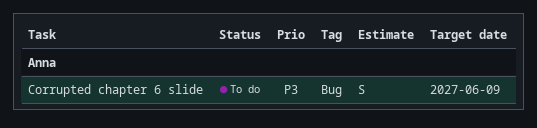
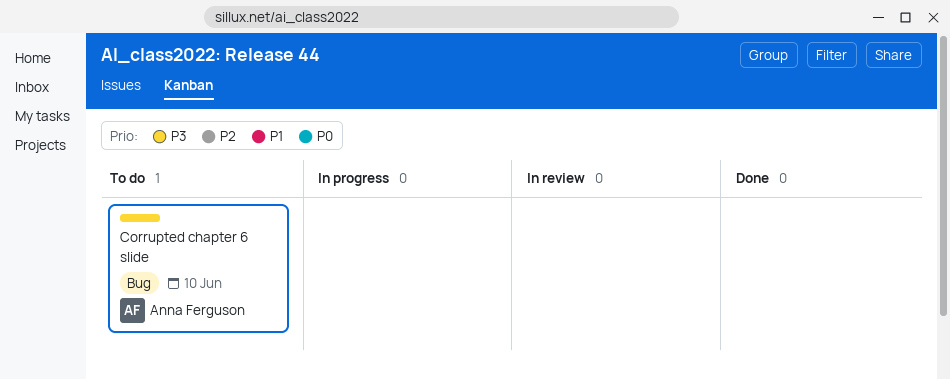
Corrupted chapter 6 slide, due: Jun 9 -> Jun 10

